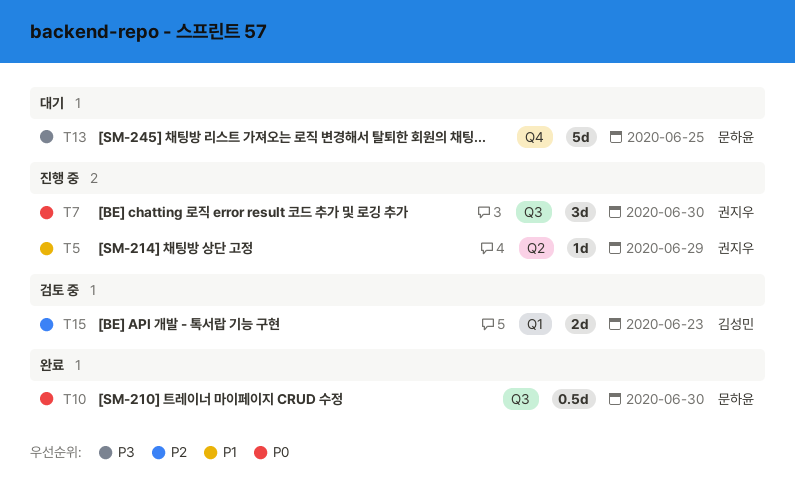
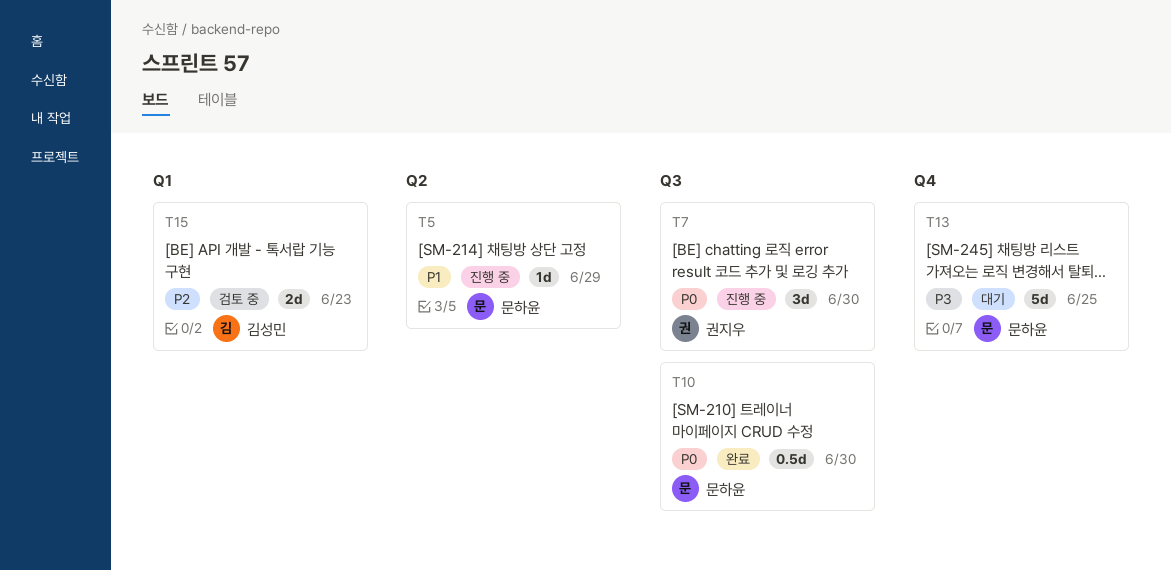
T5, owner: 권지우 -> 문하윤

